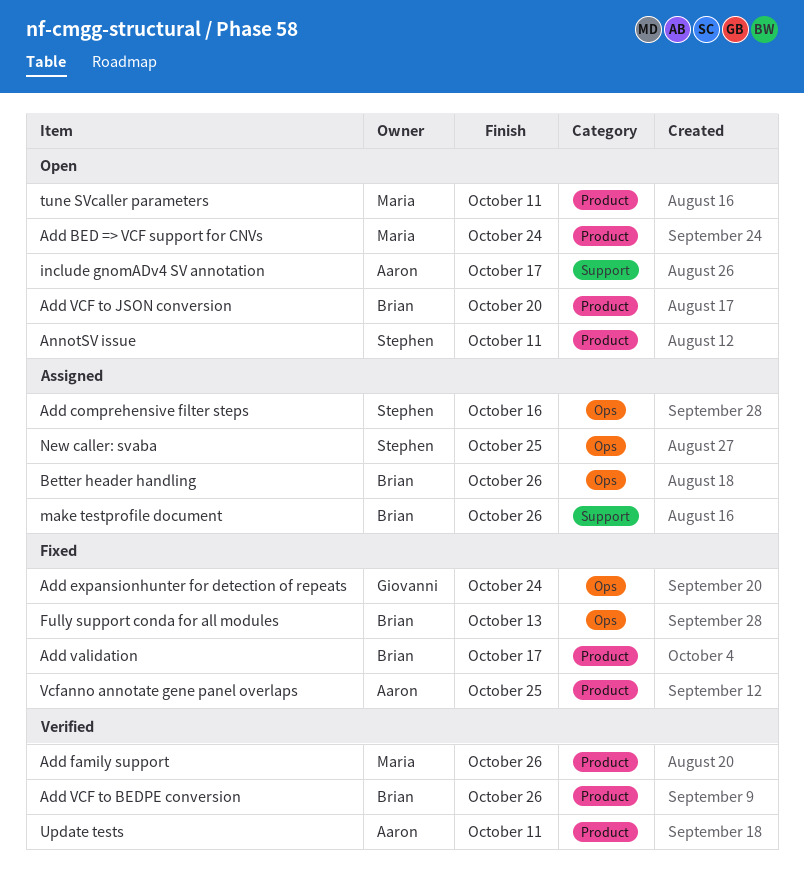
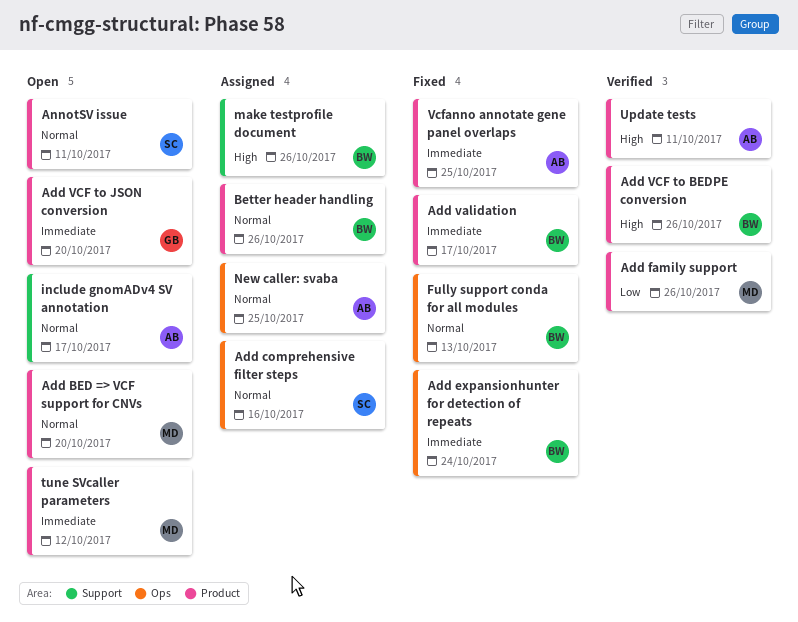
Add BED => VCF support for CNVs, due: Oct 24 -> Oct 20
Add expansionhunter for detection of repeats, owner: Giovanni -> Brian
Add VCF to JSON conversion, owner: Brian -> Giovanni
Better header handling, label: Ops -> Product
New caller: svaba, owner: Stephen -> Aaron
tune SVcaller parameters, due: Oct 11 -> Oct 12

